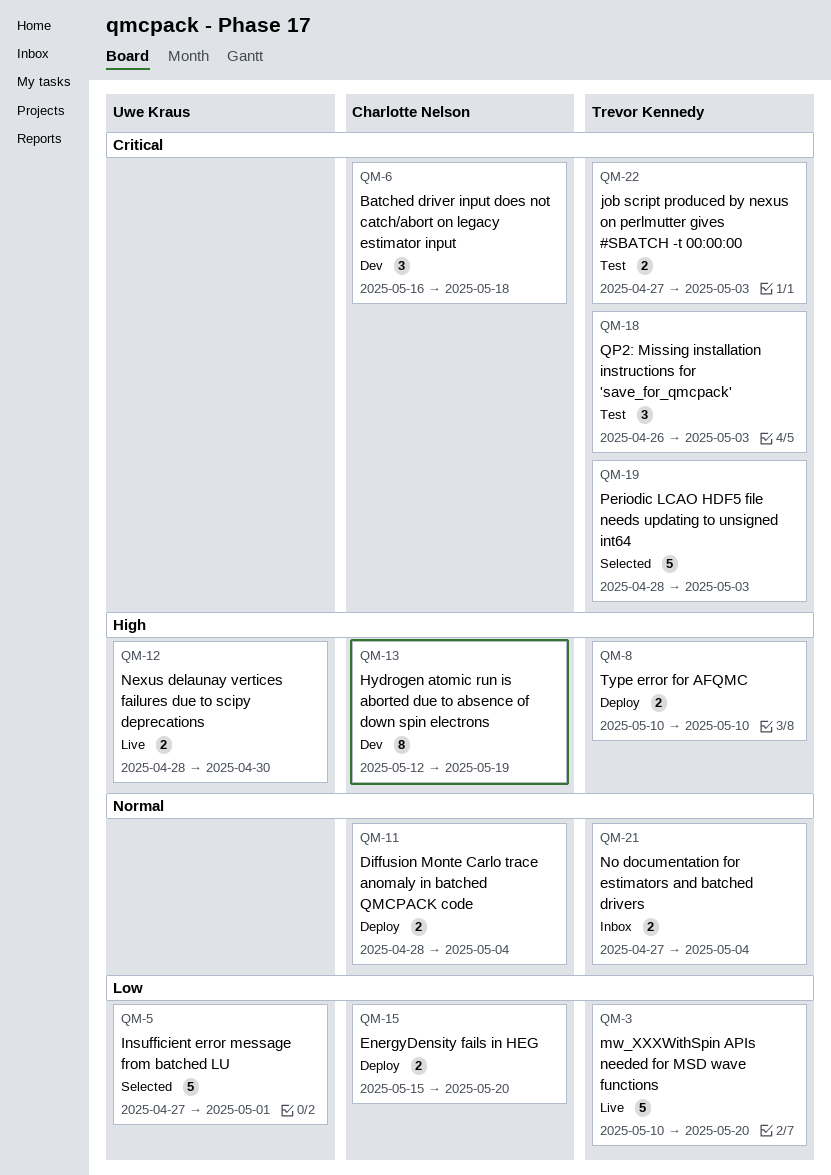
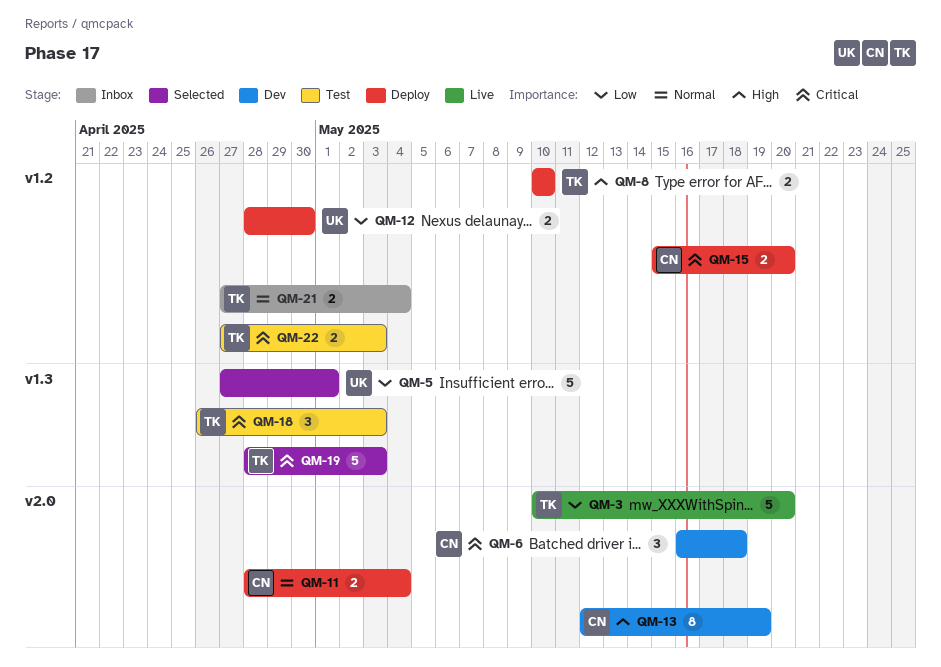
QM-12, status: Live -> Deploy
QM-12, priority: High -> Low
QM-15, priority: Low -> Critical

